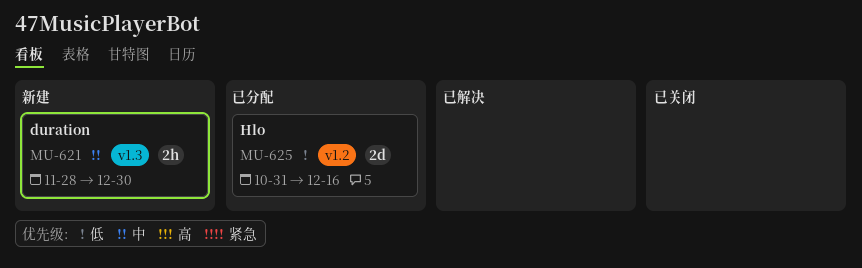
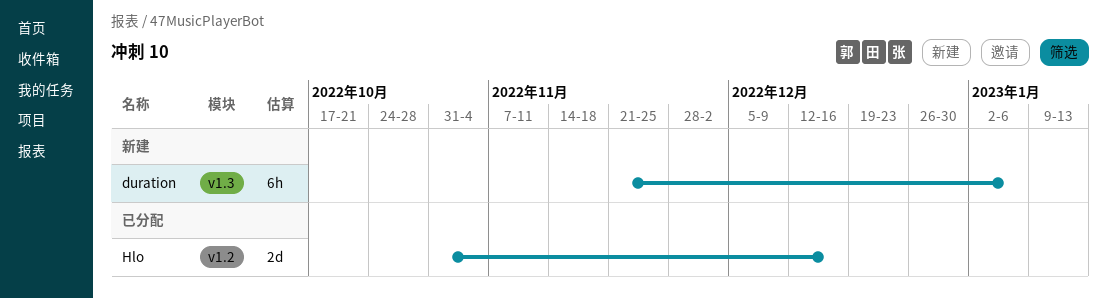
duration, estimate: 2h -> 6h
duration, start: Nov 28 -> Nov 21
duration, due: Dec 30 -> Jan 6

